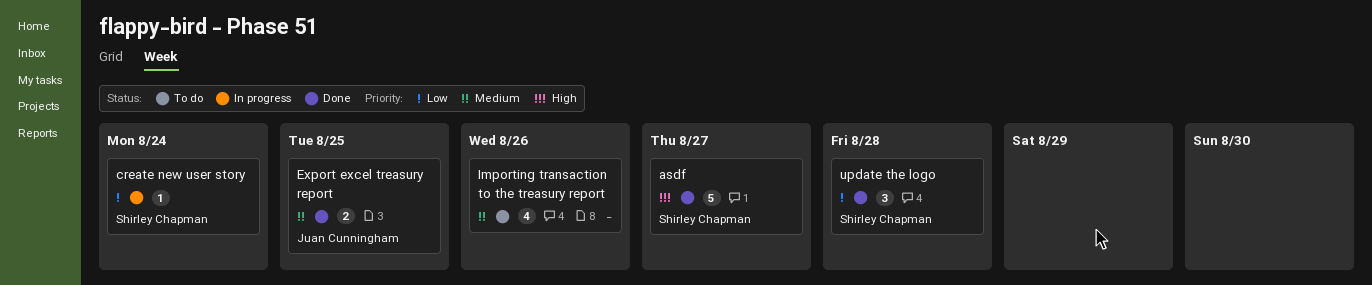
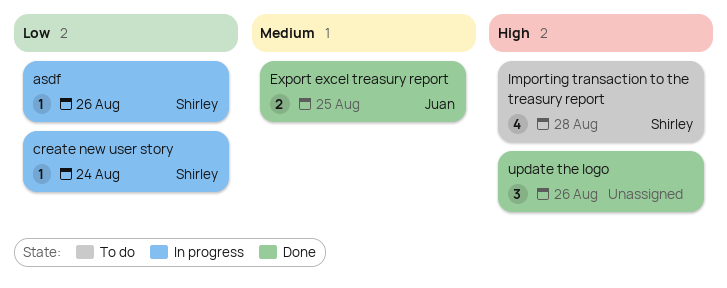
asdf, status: Done -> In progress
asdf, priority: High -> Low
asdf, estimate: 5 -> 1
asdf, due: Aug 27 -> Aug 26
Importing transaction to the treasury report, owner: none -> Shirley Chapman
Importing transaction to the treasury report, priority: Medium -> High
Importing transaction to the treasury report, due: Aug 26 -> Aug 28
update the logo, owner: Shirley Chapman -> none
update the logo, priority: Low -> High
update the logo, due: Aug 28 -> Aug 26

